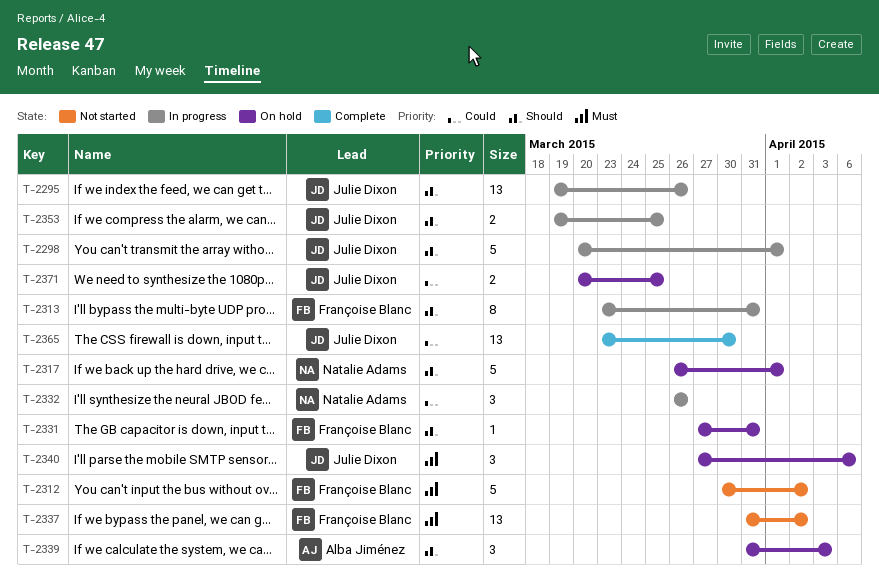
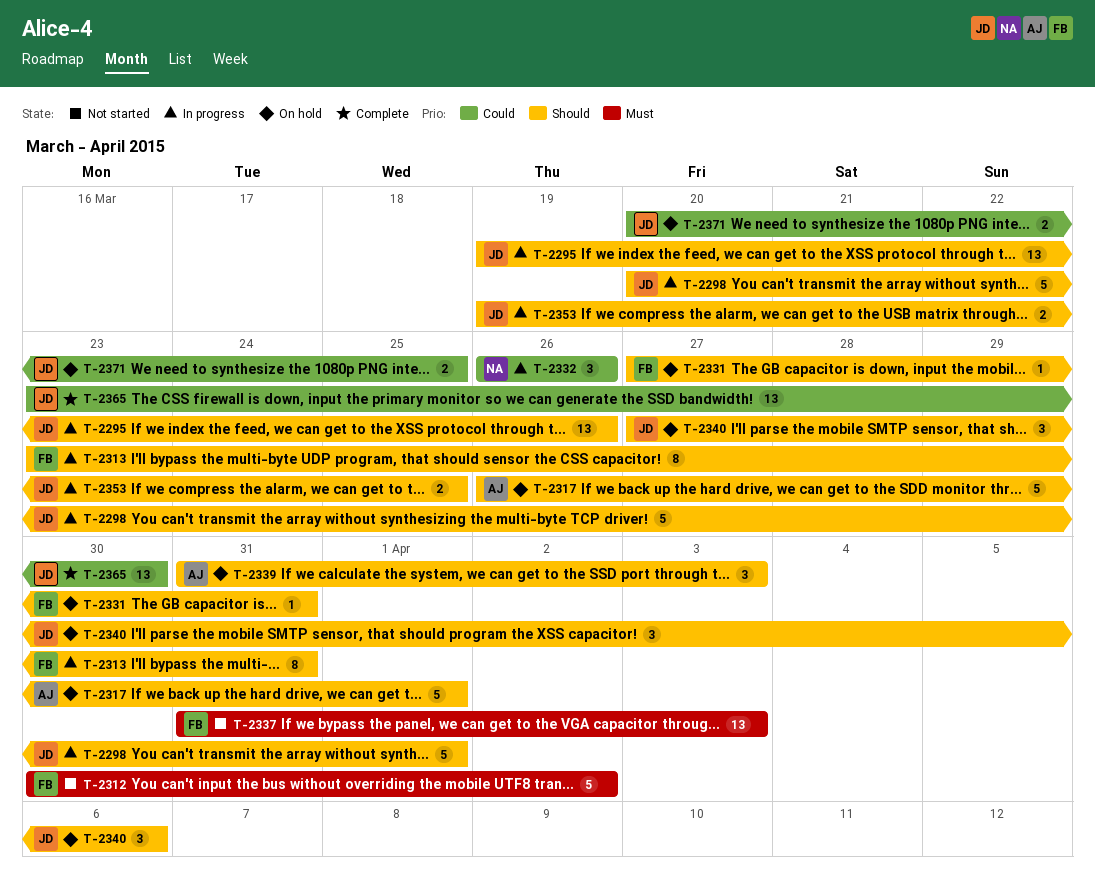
T-2317, owner: Natalie Adams -> Alba Jiménez
T-2337, due: Apr 2 -> Apr 3
T-2340, priority: Must -> Should

